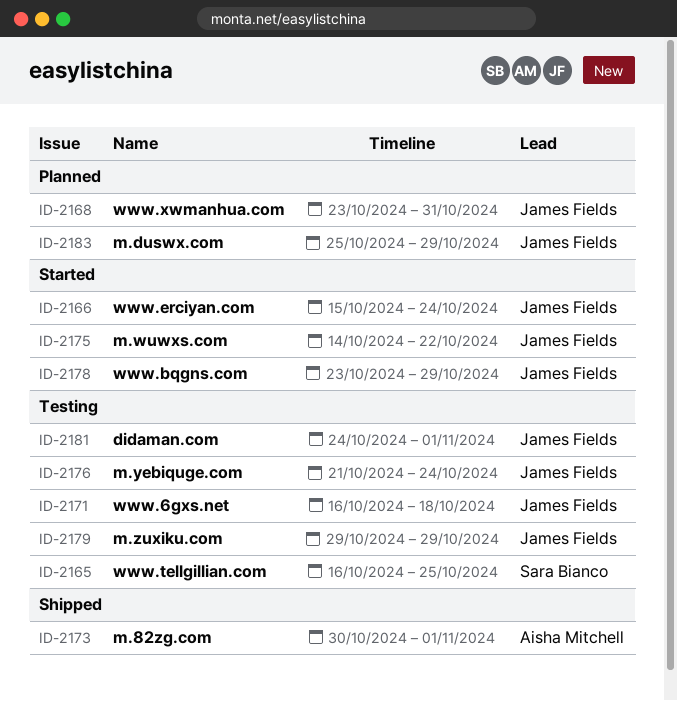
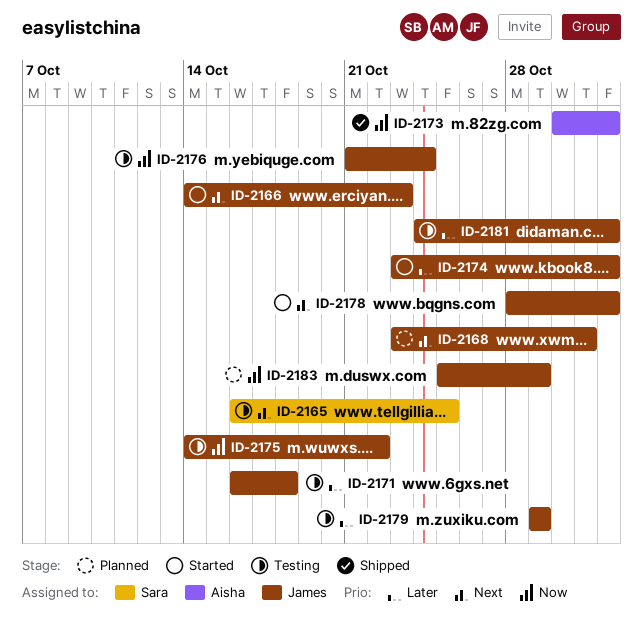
ID-2166, start: Oct 15 -> Oct 14
ID-2166, due: Oct 24 -> Oct 23
ID-2174: none -> present
ID-2175, status: Started -> Testing
ID-2178, start: Oct 23 -> Oct 28
ID-2178, due: Oct 29 -> Nov 1

